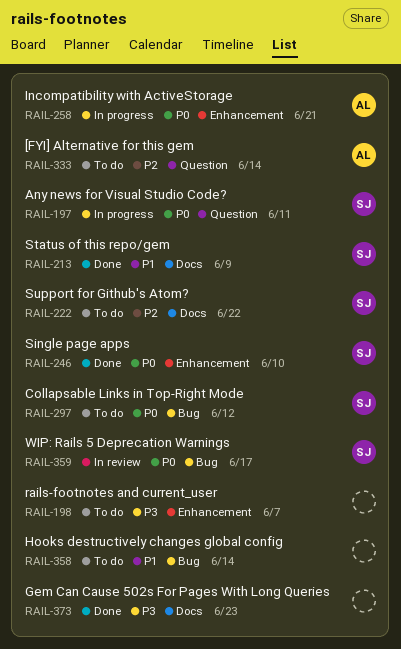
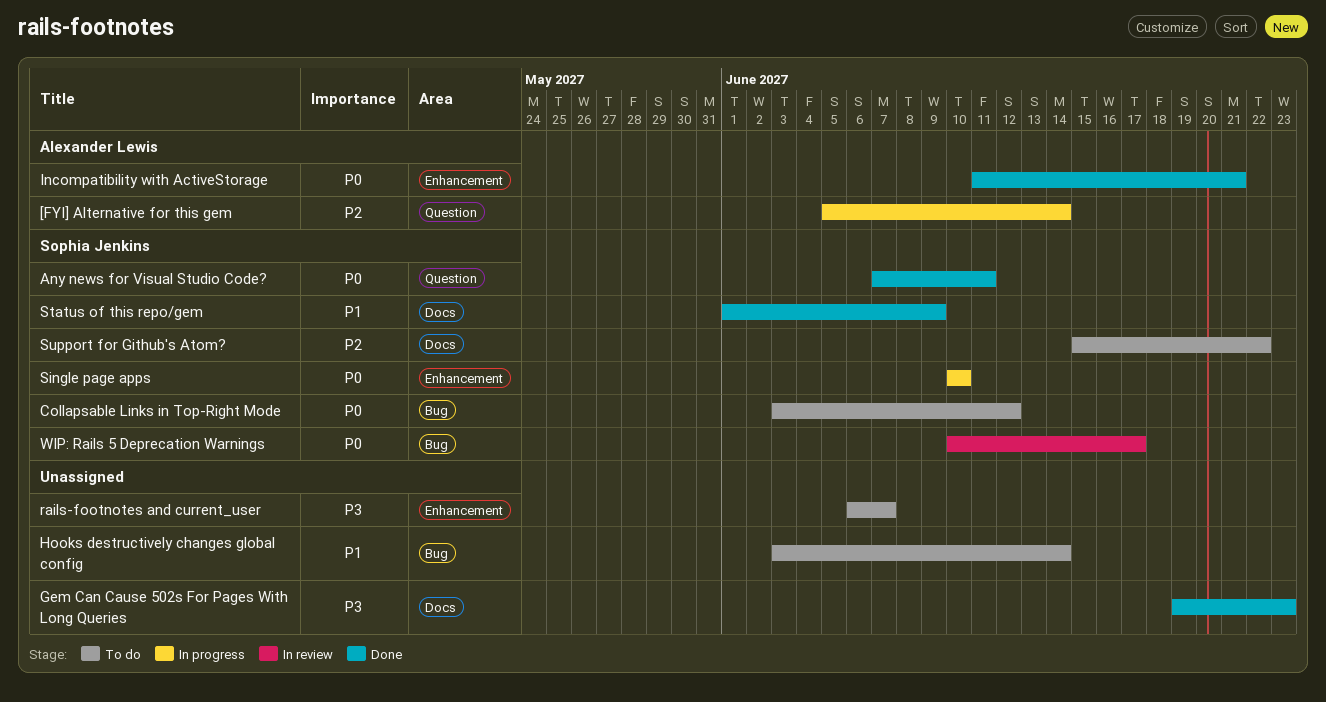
[FYI] Alternative for this gem, status: To do -> In progress
Any news for Visual Studio Code?, status: In progress -> Done
Incompatibility with ActiveStorage, status: In progress -> Done
Single page apps, status: Done -> In progress

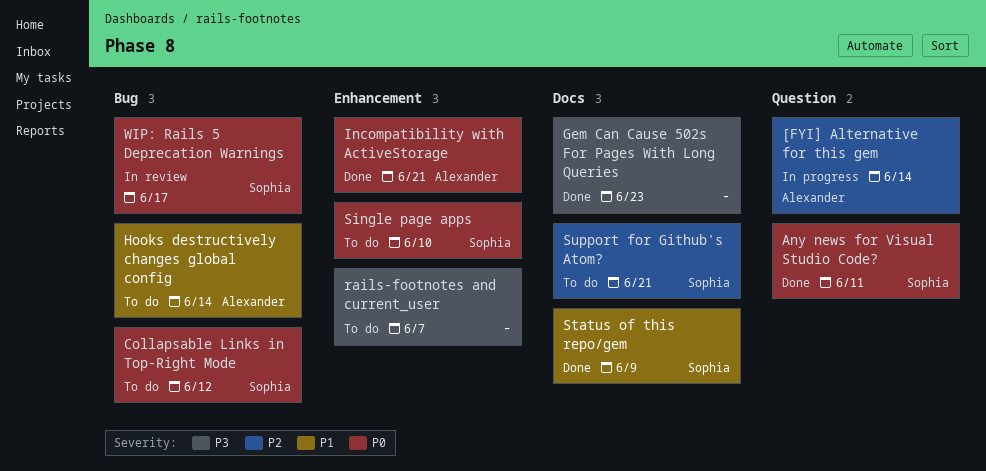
Hooks destructively changes global config, owner: none -> Alexander Lewis
Single page apps, status: In progress -> To do
Support for Github's Atom?, due: Jun 22 -> Jun 21

